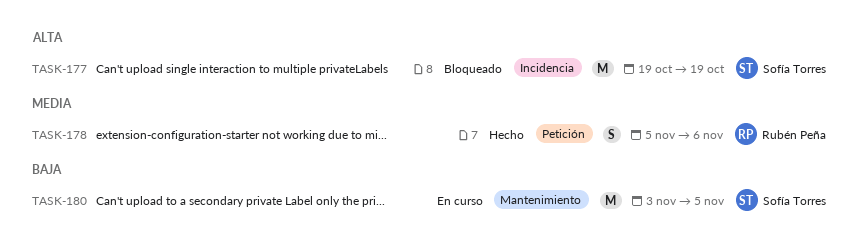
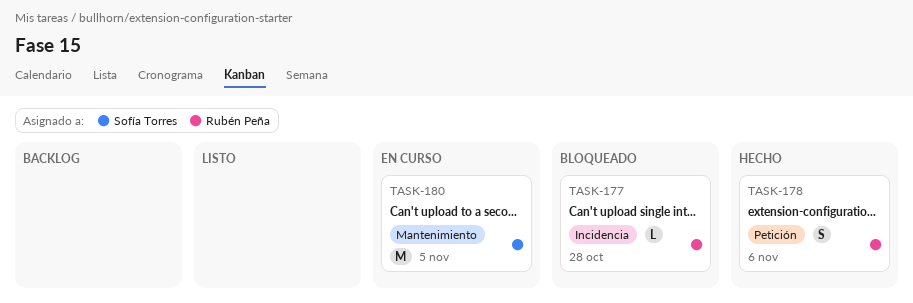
TASK-177, owner: Sofía Torres -> Rubén Peña
TASK-177, estimate: M -> L
TASK-177, due: Oct 19 -> Oct 28

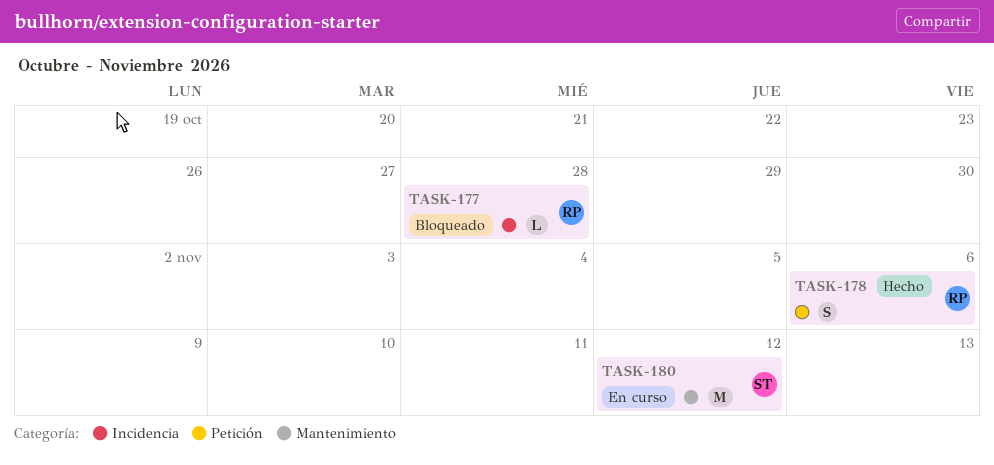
TASK-180, due: Nov 5 -> Nov 12

